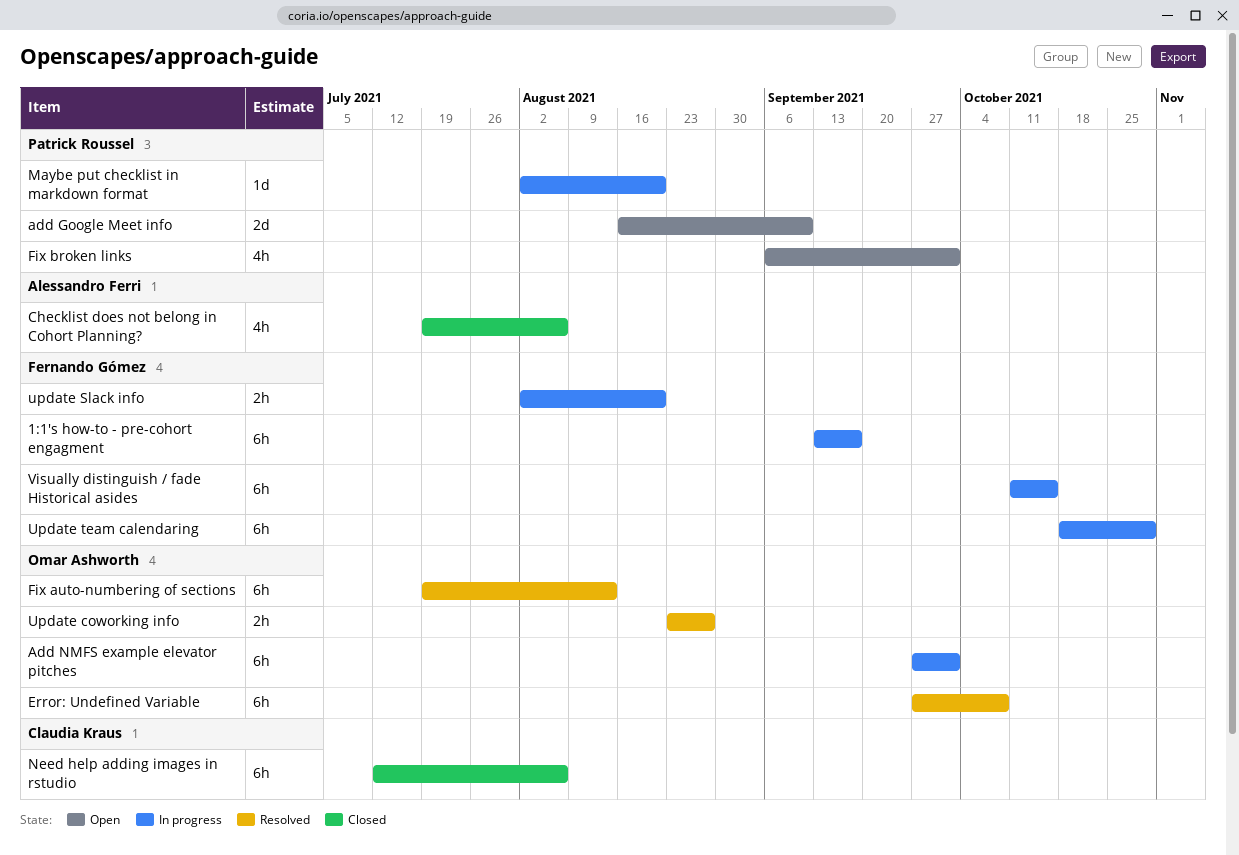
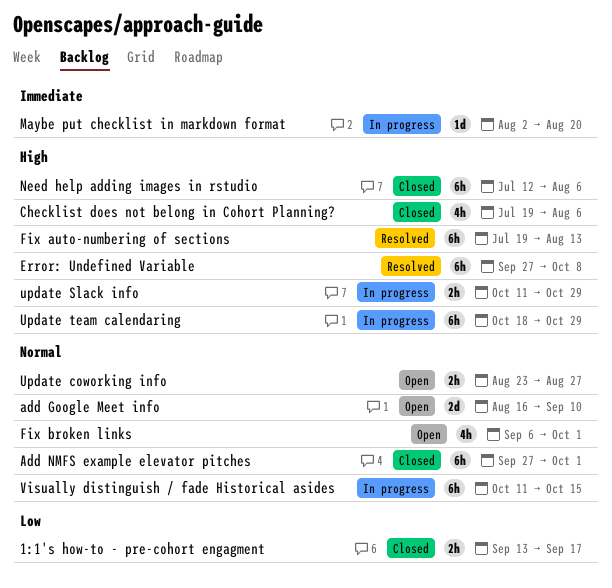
1:1's how-to - pre-cohort engagment, status: In progress -> Closed
1:1's how-to - pre-cohort engagment, estimate: 6h -> 2h
Add NMFS example elevator pitches, status: In progress -> Closed
Update coworking info, status: Resolved -> Open
update Slack info, start: Aug 2 -> Oct 11
update Slack info, due: Aug 20 -> Oct 29

